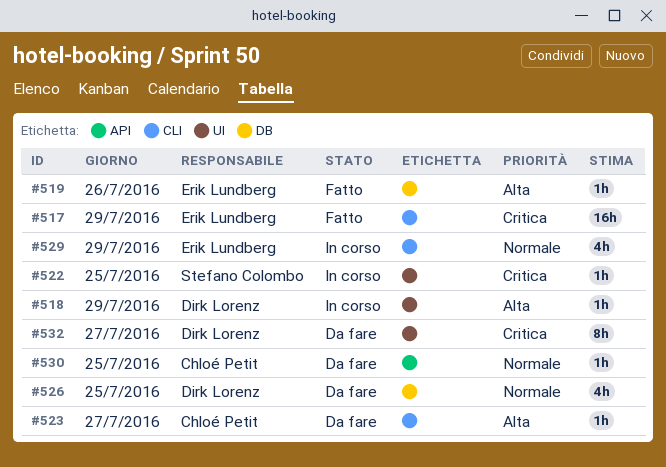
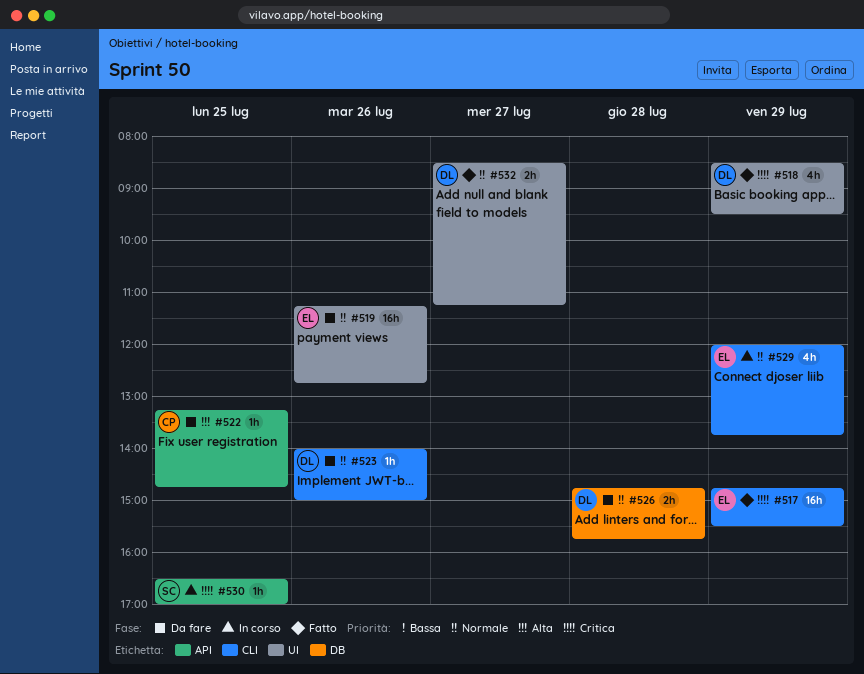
#518, status: In corso -> Fatto
#518, priority: Alta -> Critica
#518, estimate: 1h -> 4h
#519, status: Fatto -> Da fare
#519, priority: Alta -> Normale
#519, label: DB -> UI
#519, estimate: 1h -> 16h
#522, status: In corso -> Da fare
#522, owner: Stefano Colombo -> Chloé Petit
#522, priority: Critica -> Alta
#522, label: UI -> API
#523, owner: Chloé Petit -> Dirk Lorenz
#523, priority: Alta -> Normale
#523, day: Jul 27 -> Jul 26
#526, estimate: 4h -> 2h
#526, day: Jul 25 -> Jul 28
#530, status: Da fare -> In corso
#530, owner: Chloé Petit -> Stefano Colombo
#530, priority: Normale -> Critica
#532, status: Da fare -> Fatto
#532, priority: Critica -> Normale
#532, estimate: 8h -> 2h

